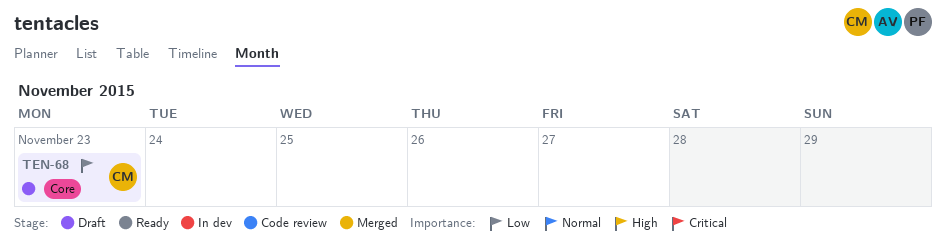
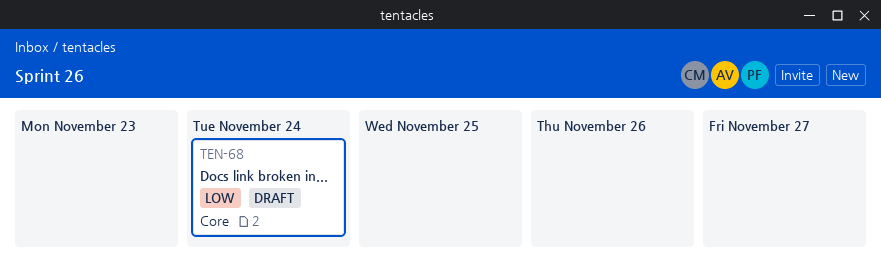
TEN-68, due: Nov 23 -> Nov 24

